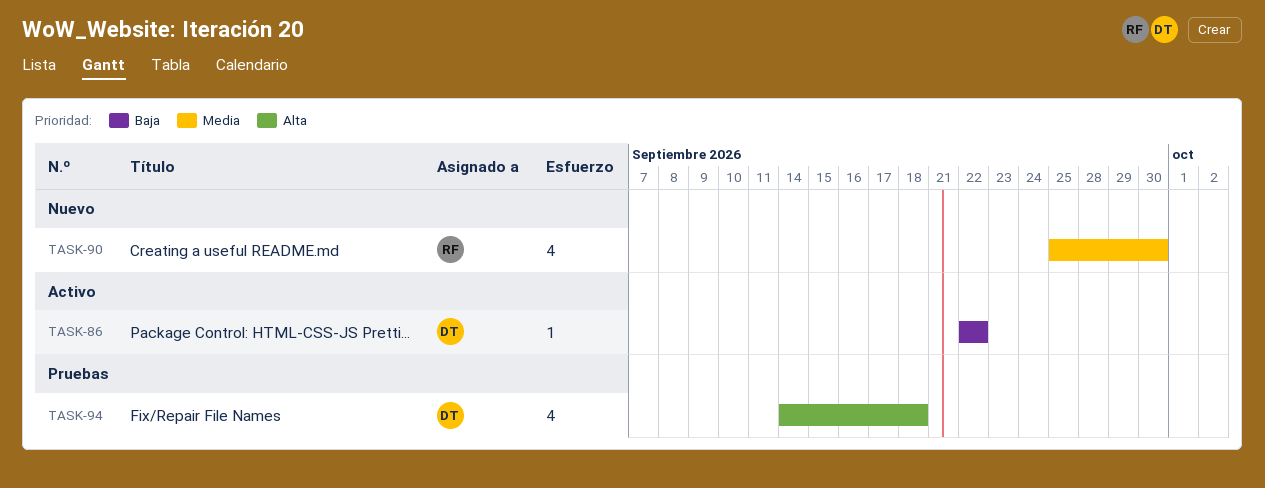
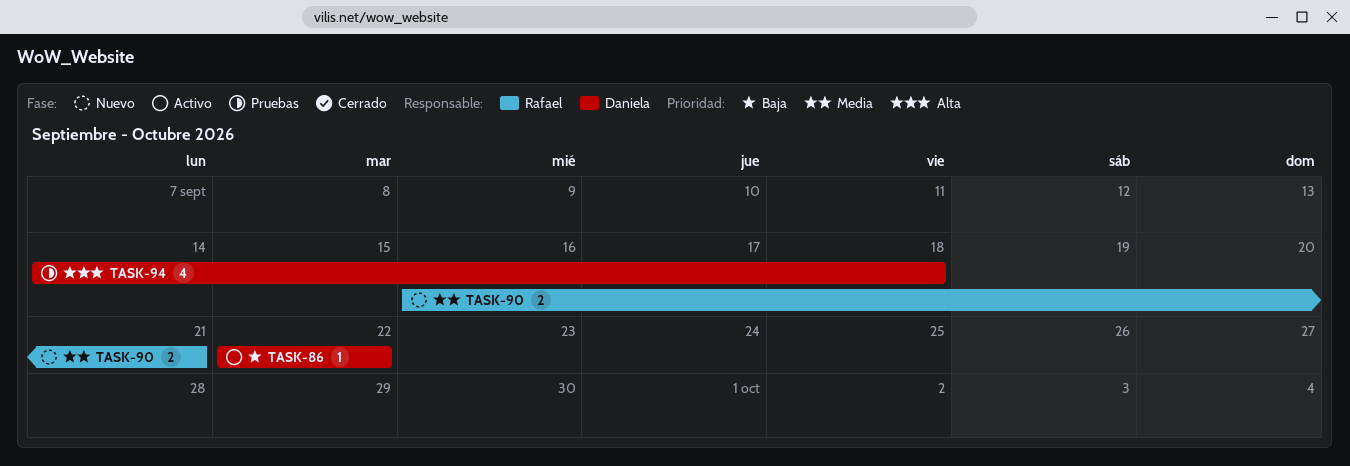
TASK-90, estimate: 4 -> 2
TASK-90, start: Sep 25 -> Sep 16
TASK-90, due: Sep 30 -> Sep 21

